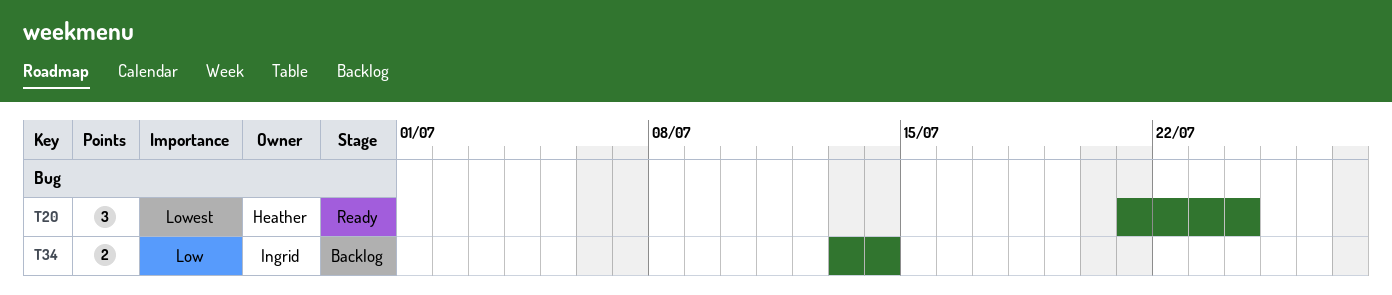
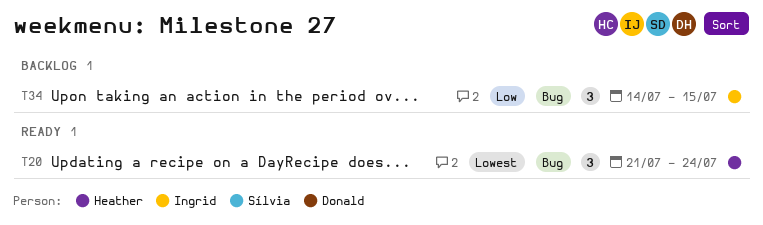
T34, estimate: 2 -> 3
T34, start: Jul 13 -> Jul 14
T34, due: Jul 14 -> Jul 15

